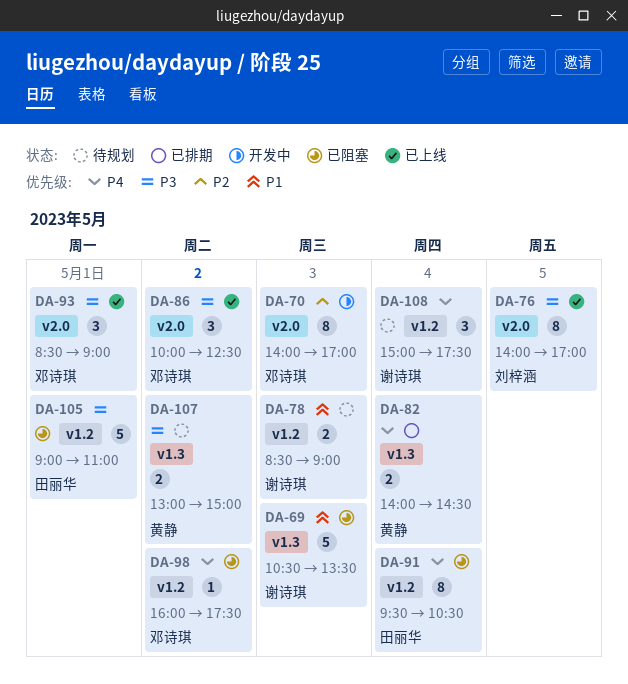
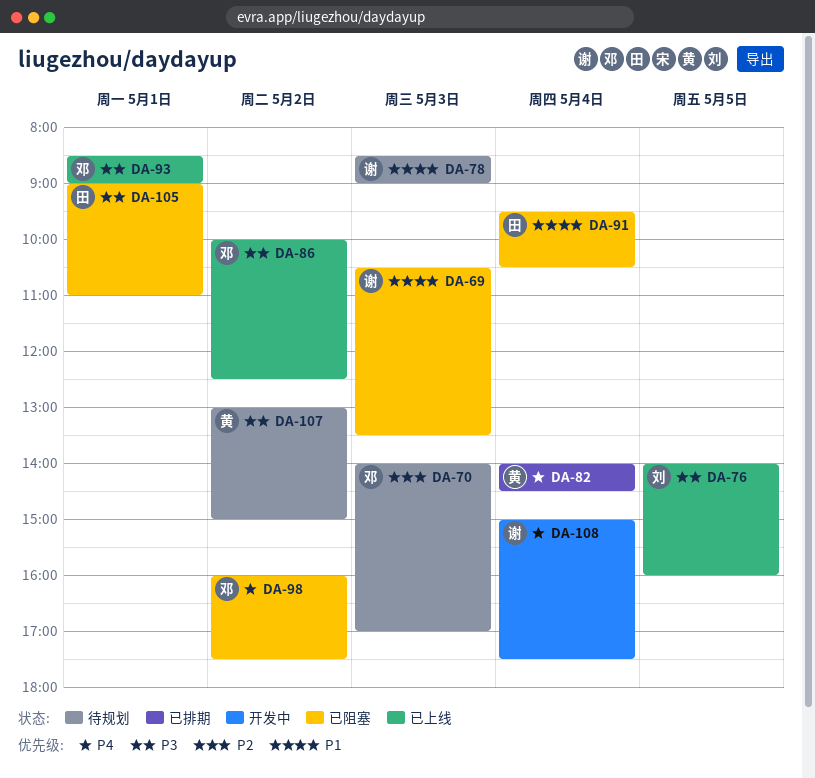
DA-70, status: 开发中 -> 待规划
DA-76, ends: 17:00 -> 16:00
DA-91, priority: P4 -> P1
DA-108, status: 待规划 -> 开发中

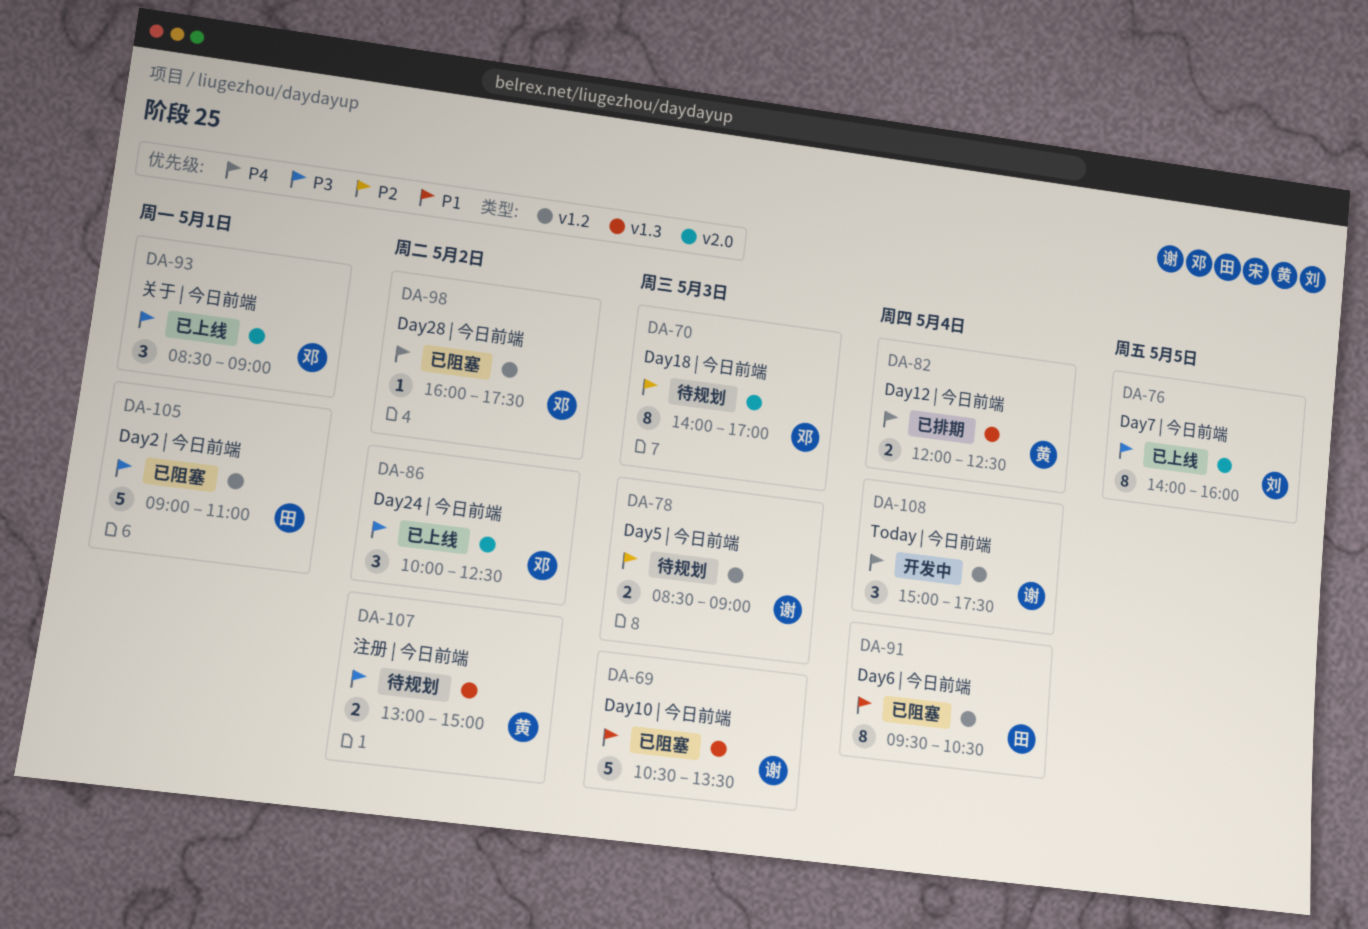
DA-78, priority: P1 -> P2
DA-82, begins: 14:00 -> 12:00
DA-82, ends: 14:30 -> 12:30

